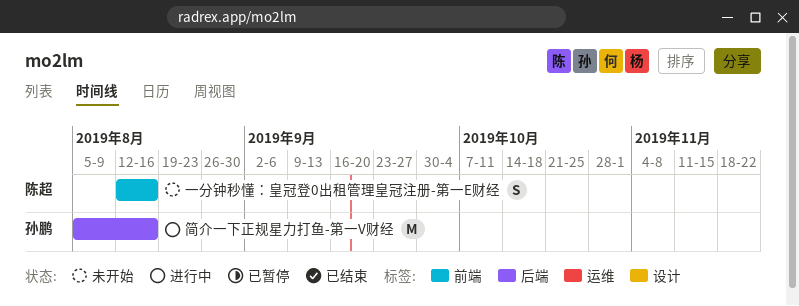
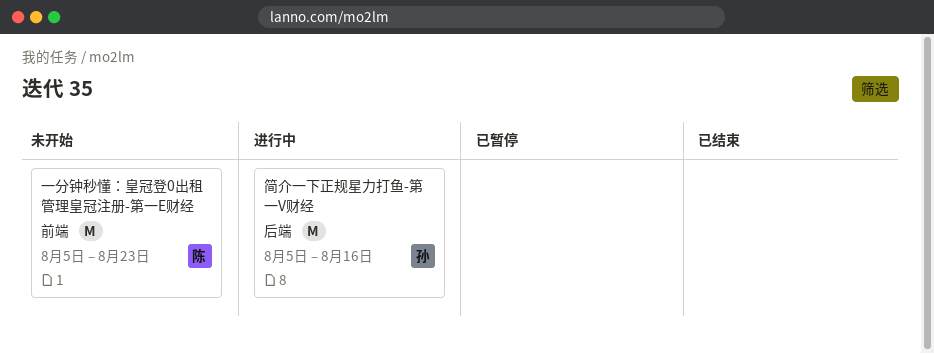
一分钟秒懂：皇冠登0出租管理皇冠注册-第一E财经, estimate: S -> M
一分钟秒懂：皇冠登0出租管理皇冠注册-第一E财经, start: Aug 12 -> Aug 5
一分钟秒懂：皇冠登0出租管理皇冠注册-第一E财经, due: Aug 16 -> Aug 23

